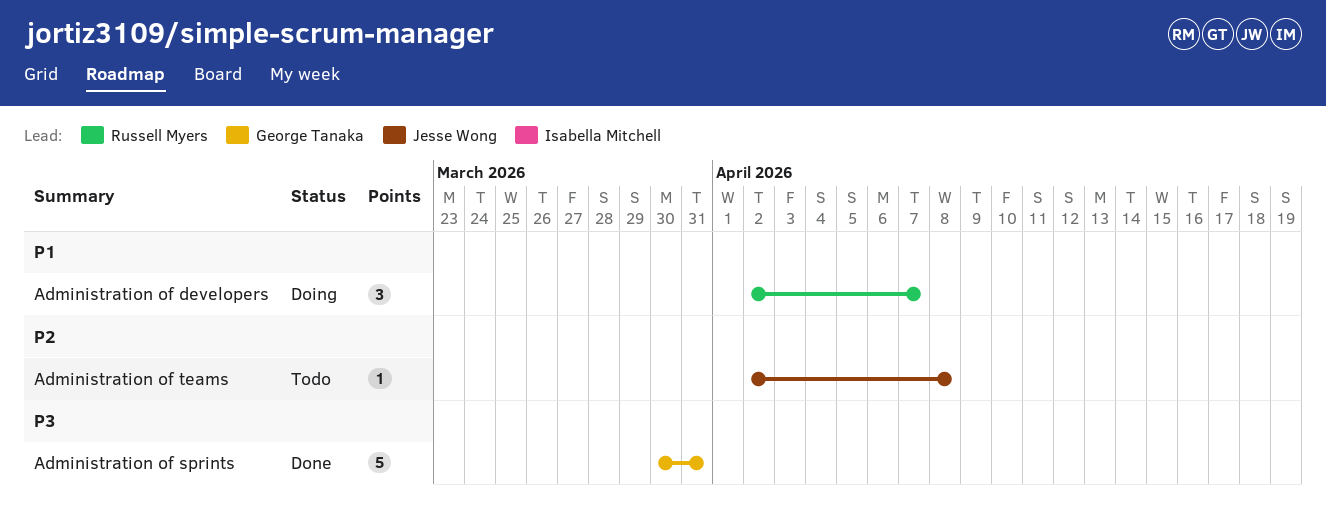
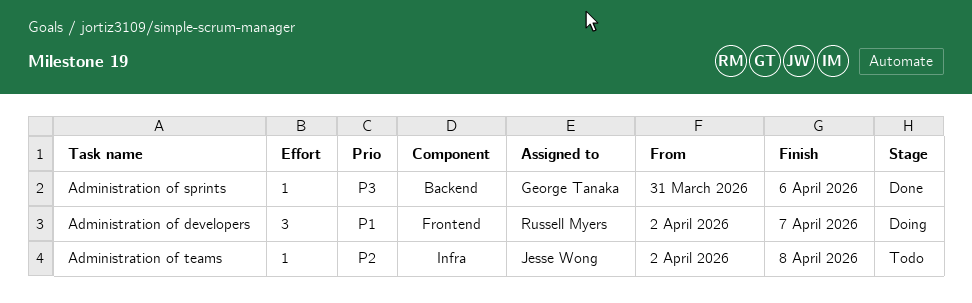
Administration of sprints, estimate: 5 -> 1
Administration of sprints, start: Mar 30 -> Mar 31
Administration of sprints, due: Mar 31 -> Apr 6

